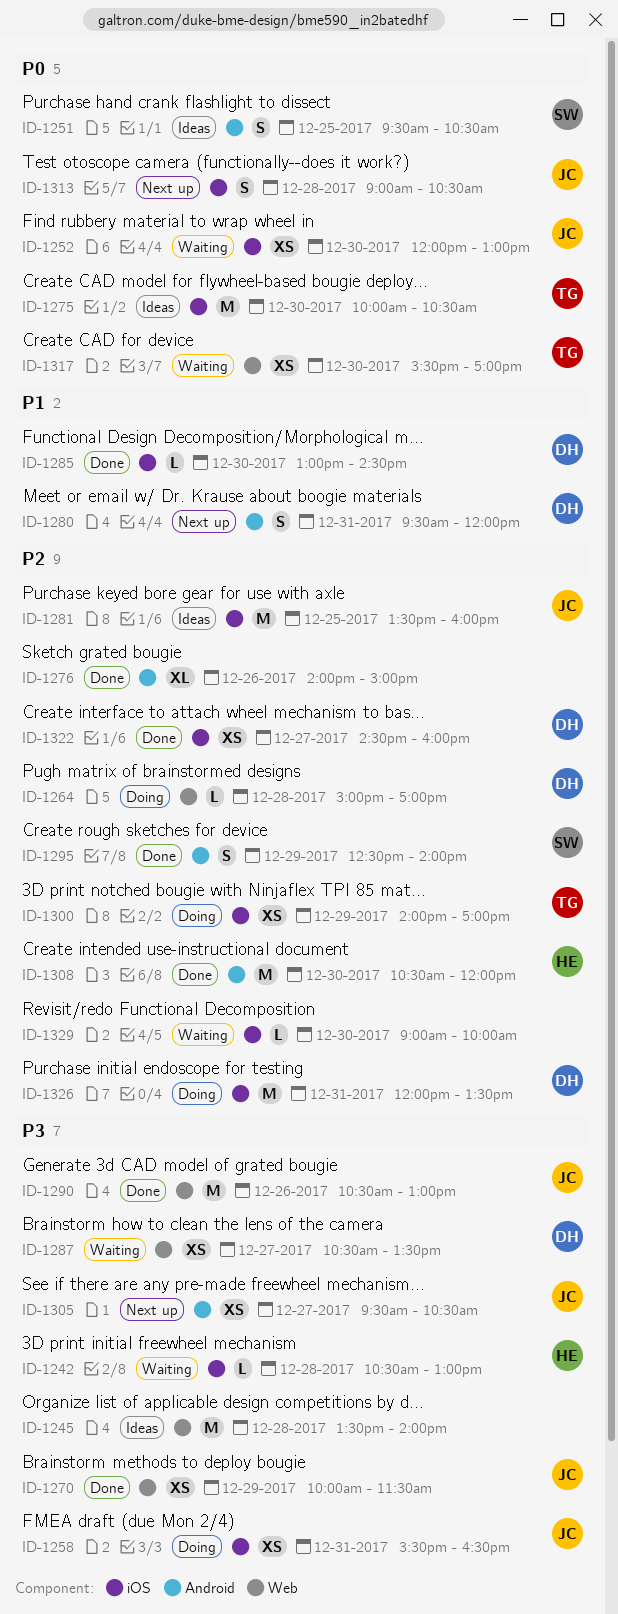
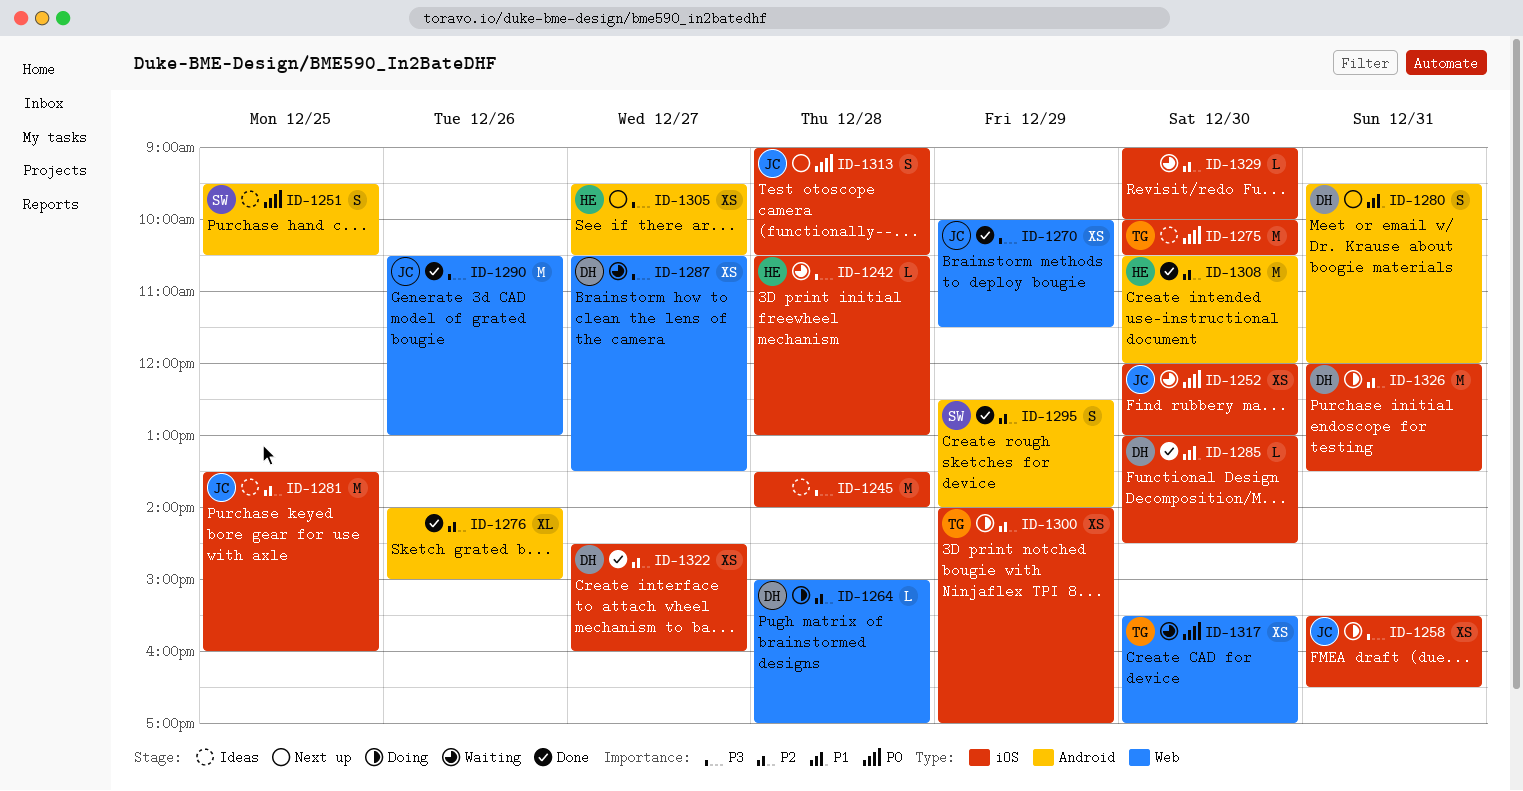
ID-1245, label: Web -> iOS
ID-1305, owner: JC -> HE

